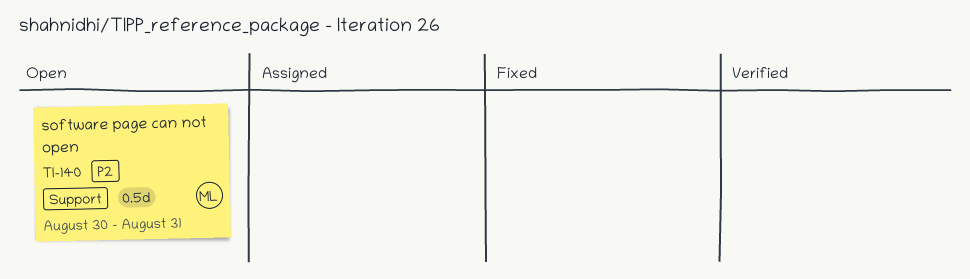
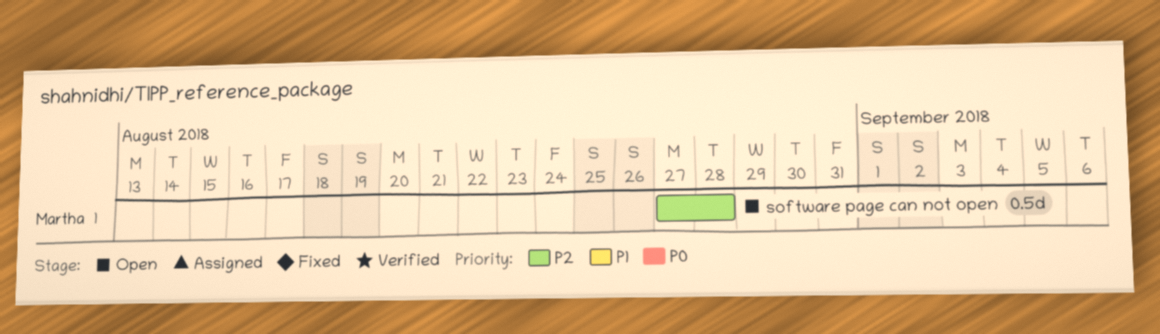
software page can not open, start: Aug 30 -> Aug 27
software page can not open, due: Aug 31 -> Aug 28

